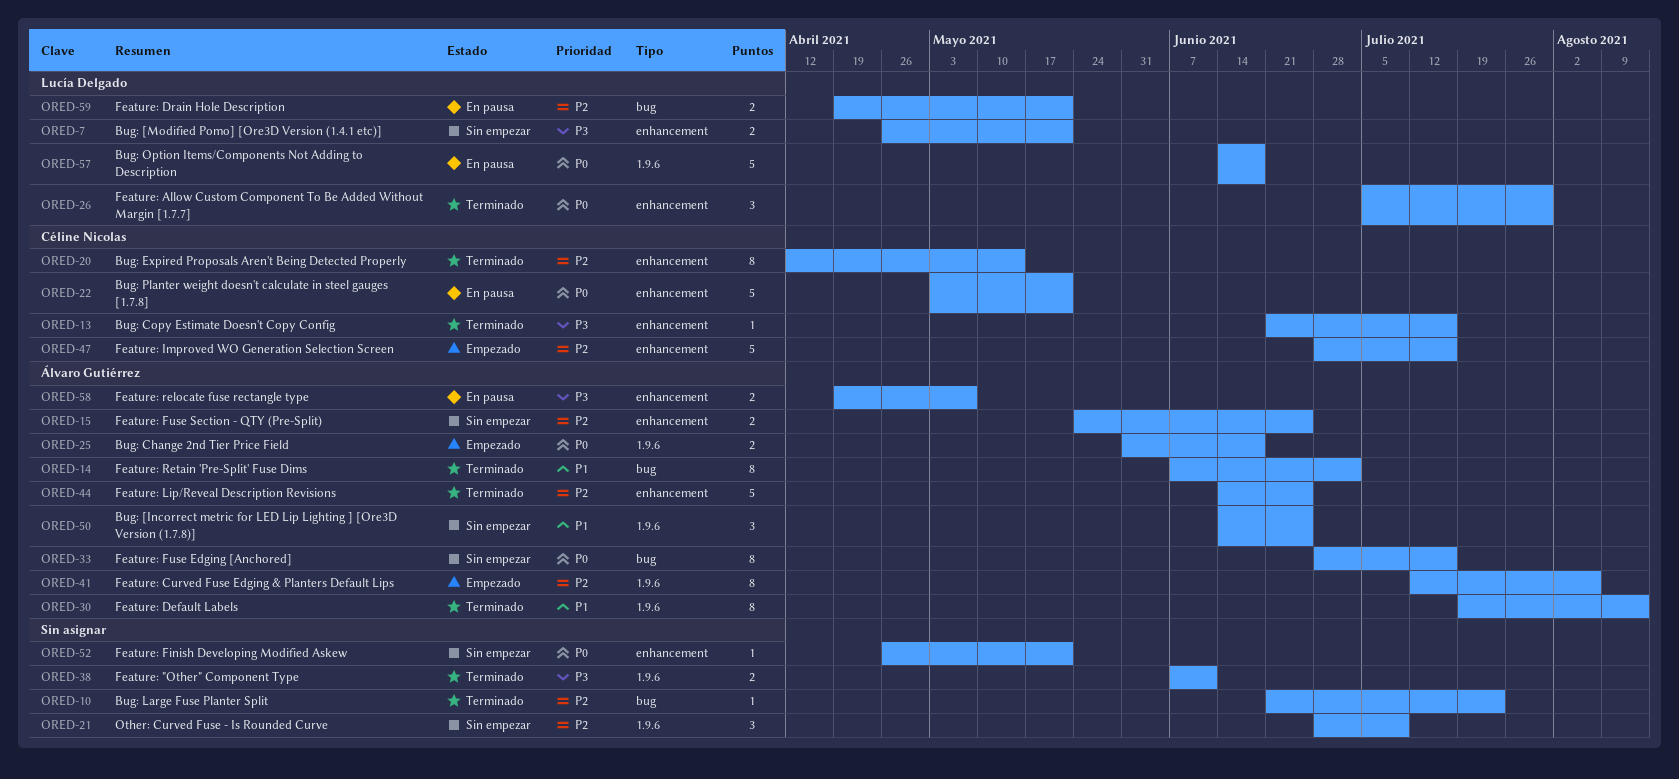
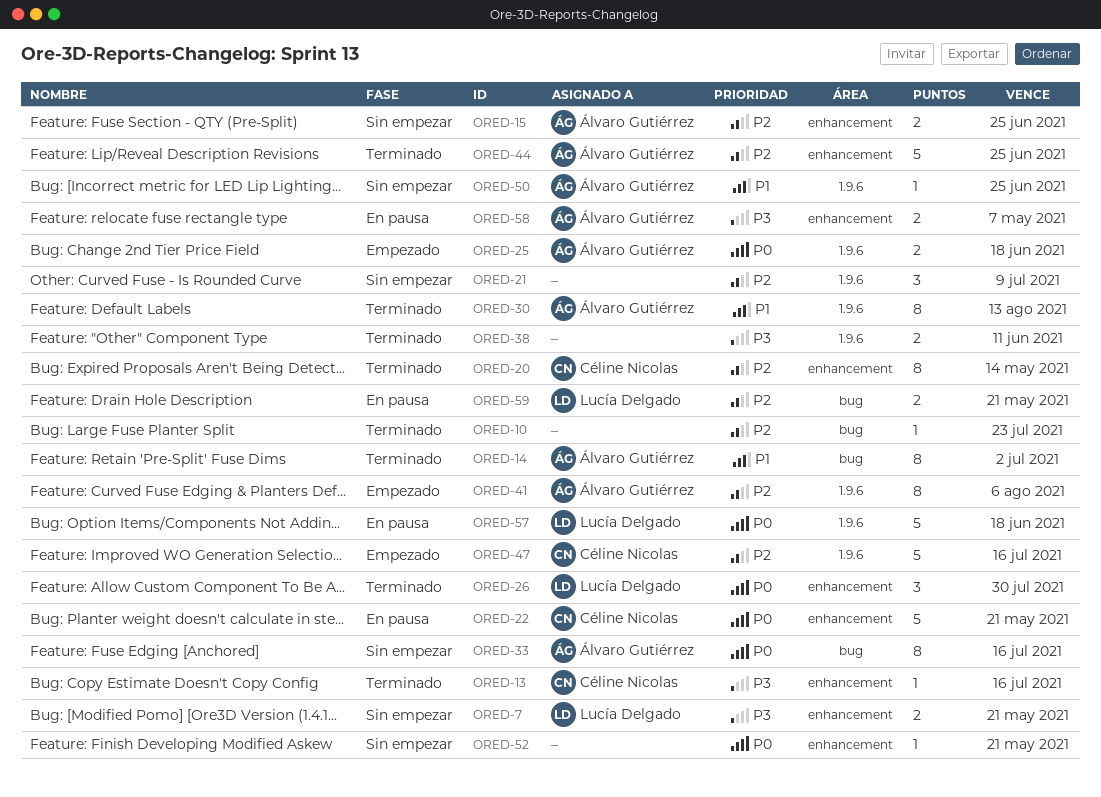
ORED-47, label: enhancement -> 1.9.6
ORED-50, estimate: 3 -> 1

